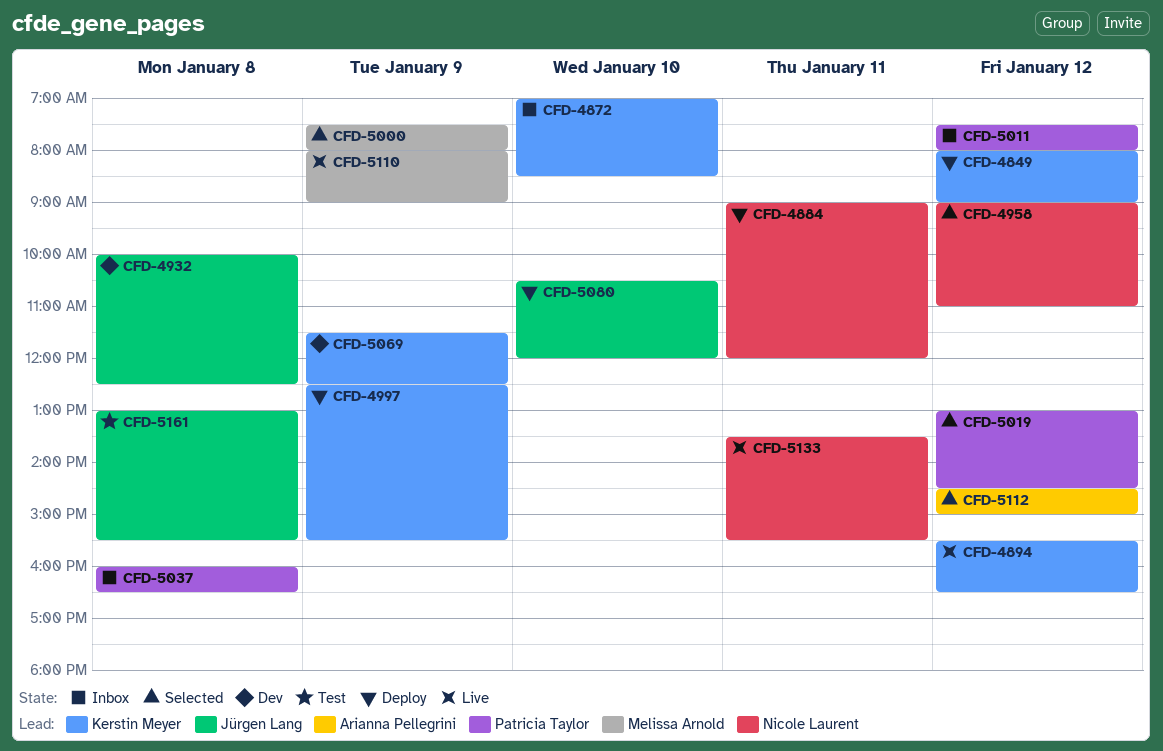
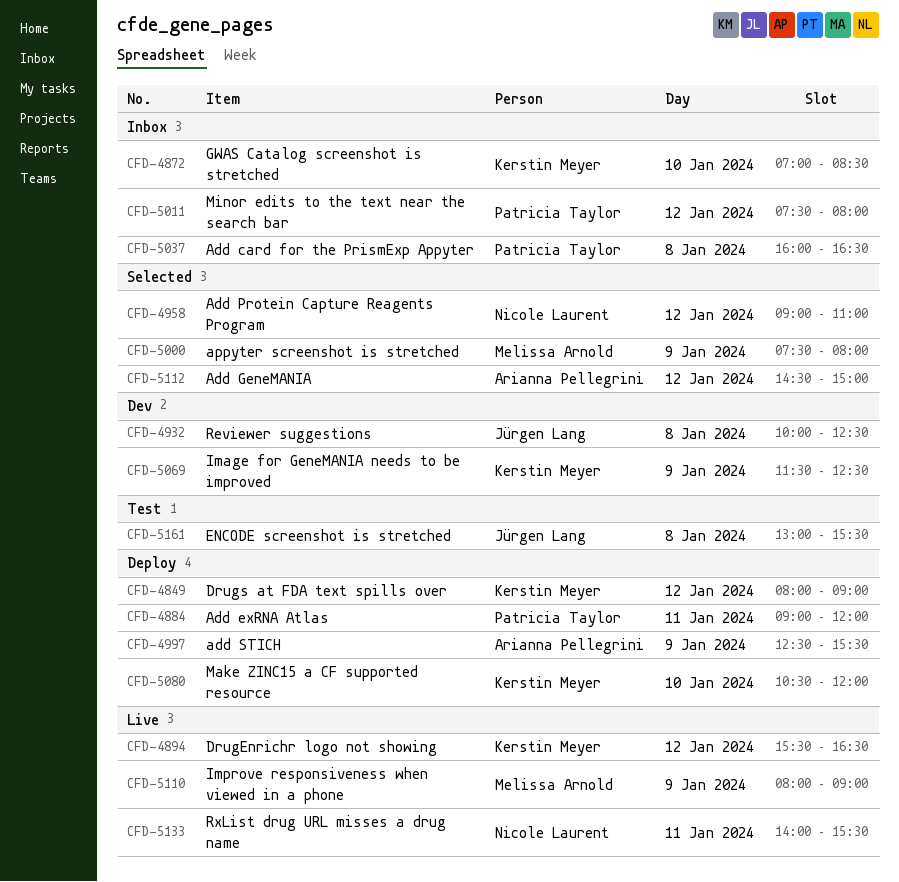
CFD-4884, owner: Nicole Laurent -> Patricia Taylor
CFD-4997, owner: Kerstin Meyer -> Arianna Pellegrini
CFD-5019: present -> none
CFD-5080, owner: Jürgen Lang -> Kerstin Meyer
CFD-5133, begins: 13:30 -> 14:00

